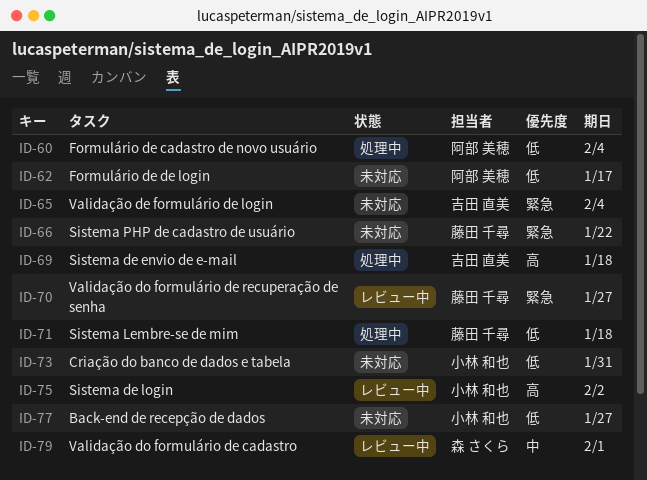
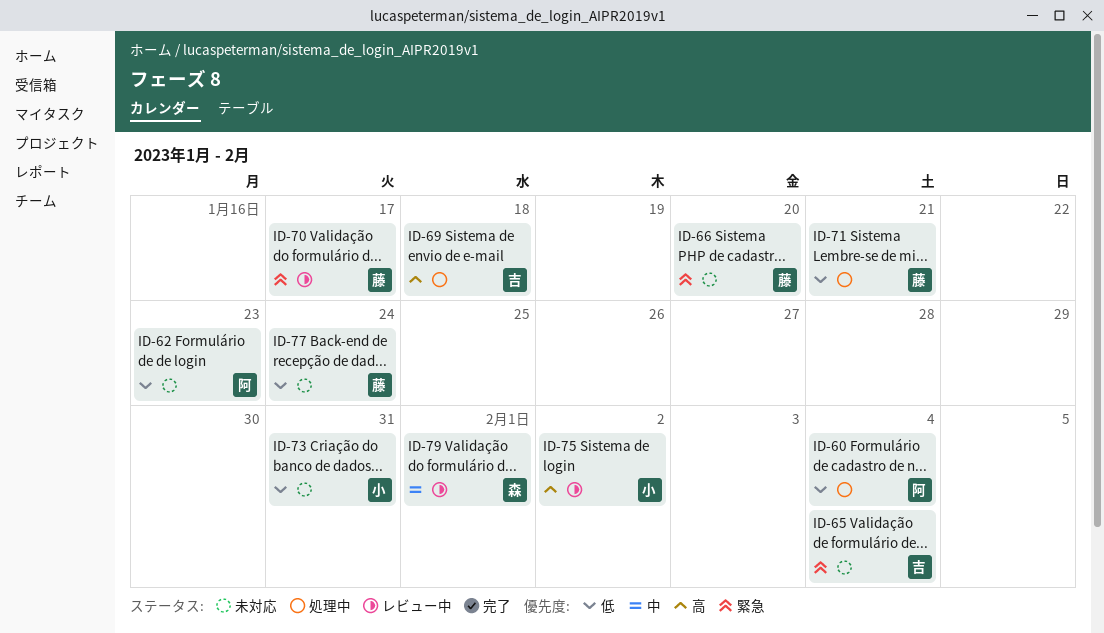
ID-62, due: Jan 17 -> Jan 23
ID-66, due: Jan 22 -> Jan 20
ID-70, due: Jan 27 -> Jan 17
ID-71, due: Jan 18 -> Jan 21
ID-77, owner: 小林 和也 -> 藤田 千尋
ID-77, due: Jan 27 -> Jan 24

